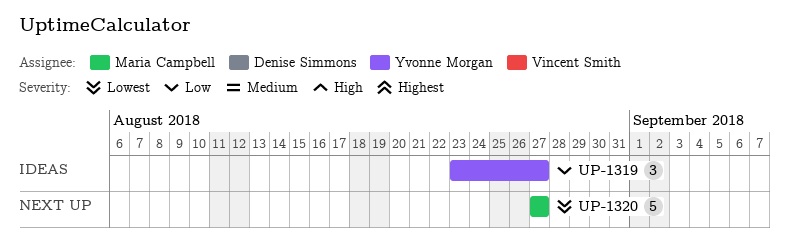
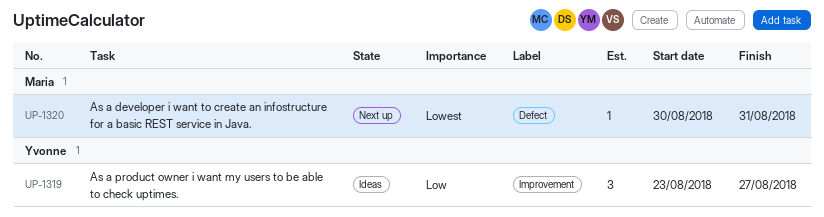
UP-1320, estimate: 5 -> 1
UP-1320, start: Aug 27 -> Aug 30
UP-1320, due: Aug 27 -> Aug 31

